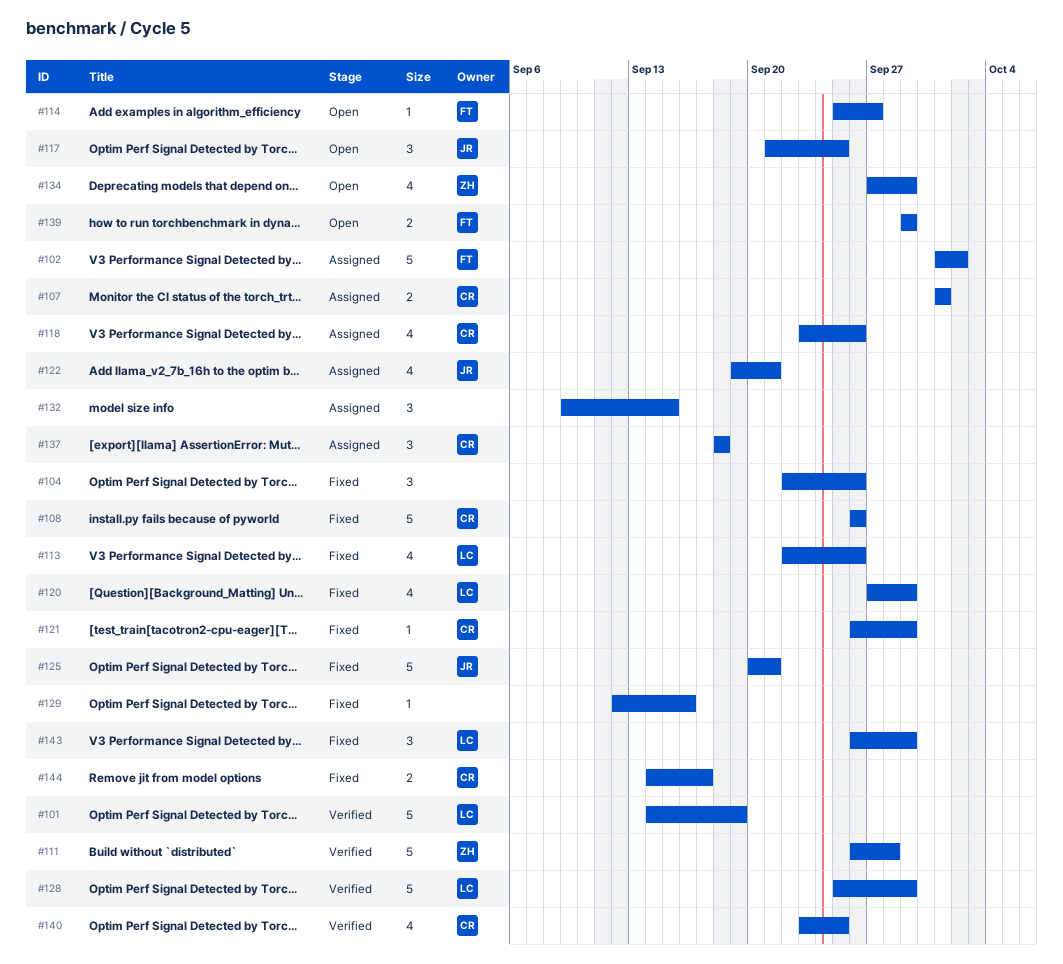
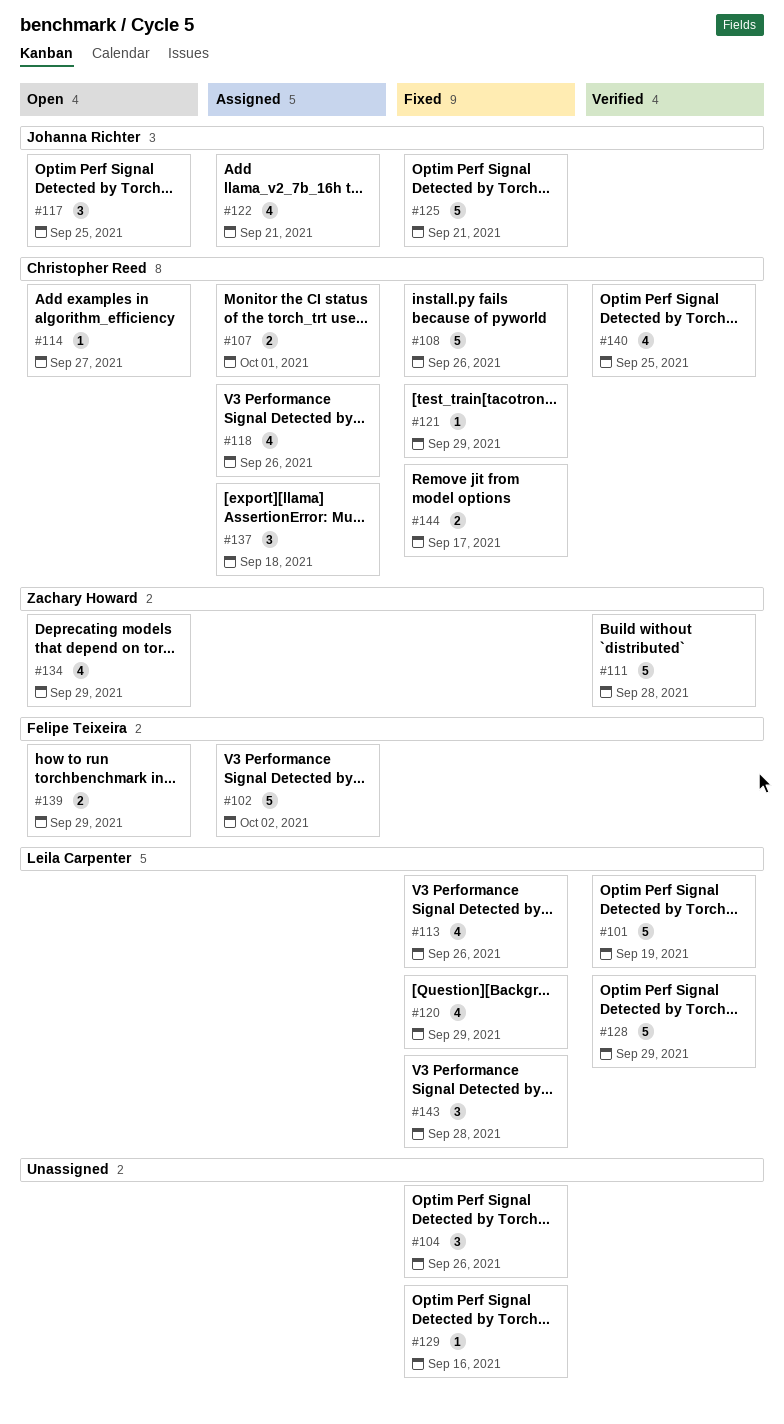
#114, owner: Felipe Teixeira -> Christopher Reed
#132: present -> none
#143, due: Sep 29 -> Sep 28

